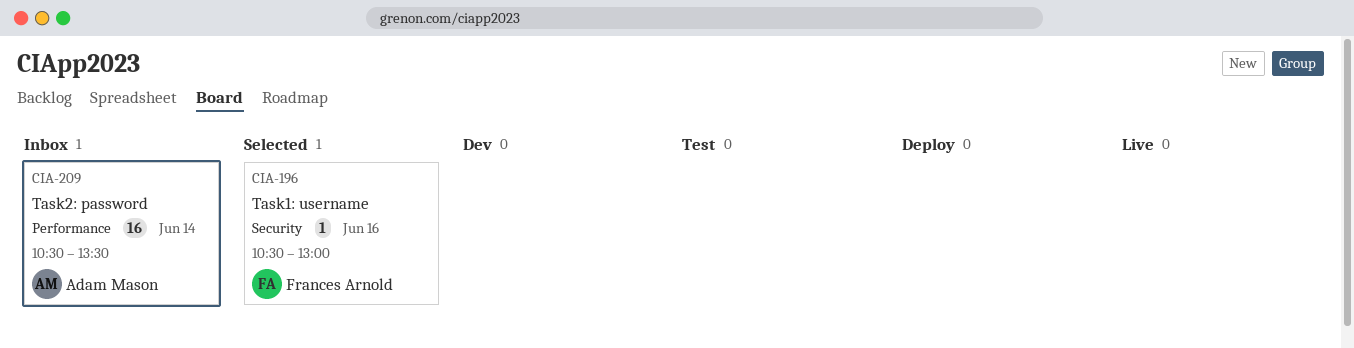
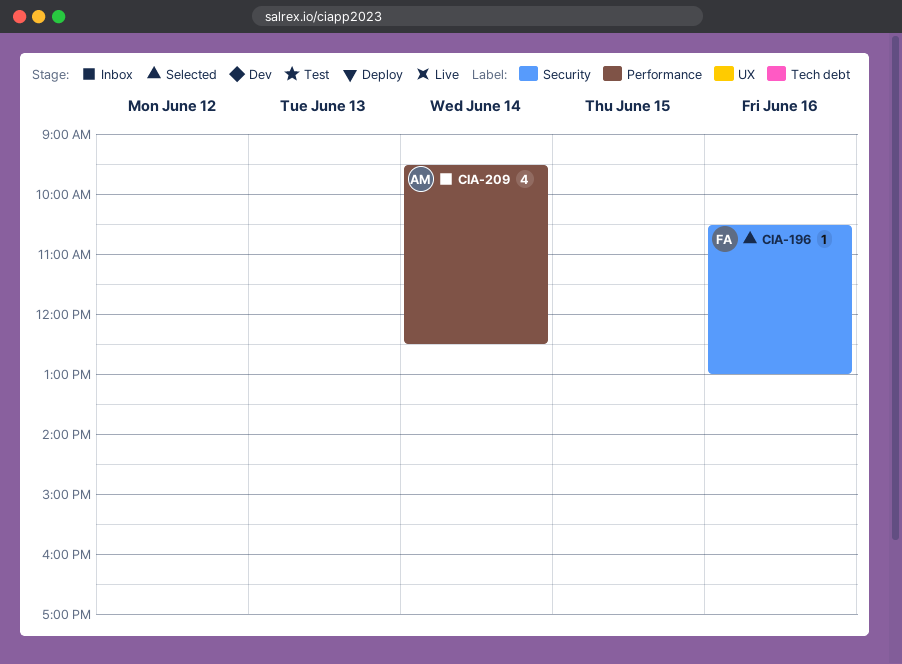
CIA-209, estimate: 16 -> 4
CIA-209, begins: 10:30 -> 09:30
CIA-209, ends: 13:30 -> 12:30

